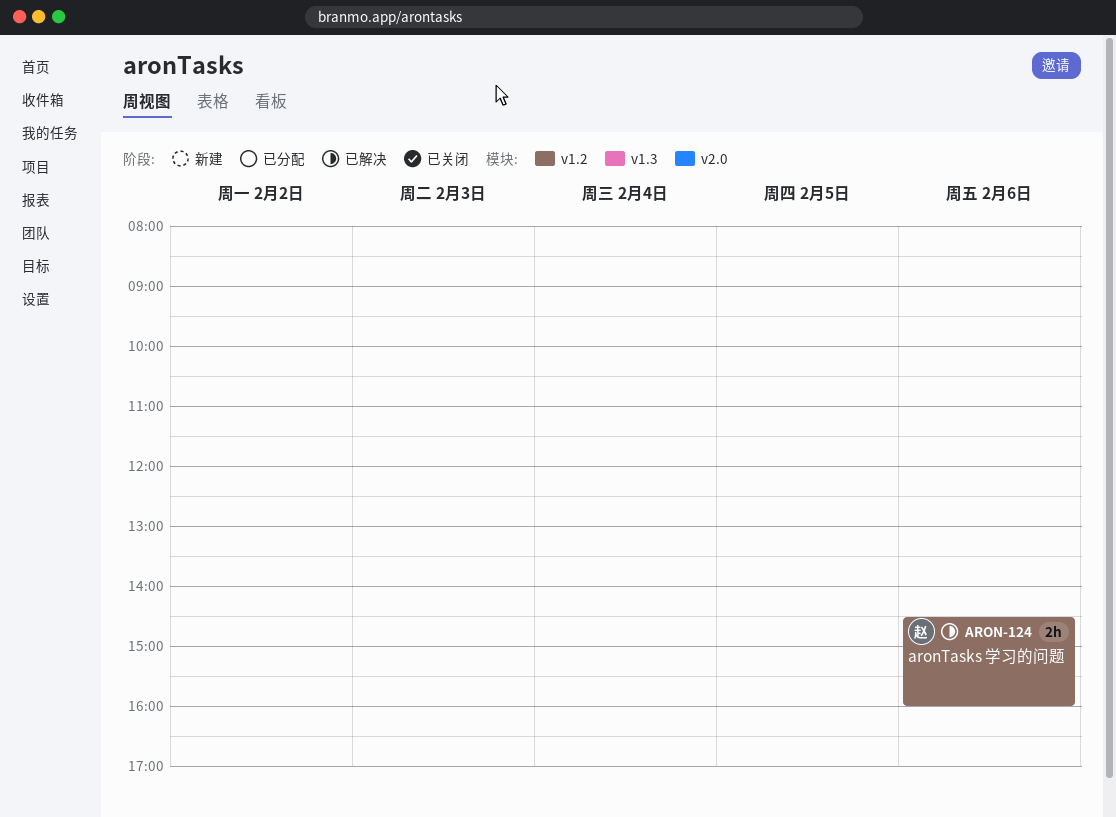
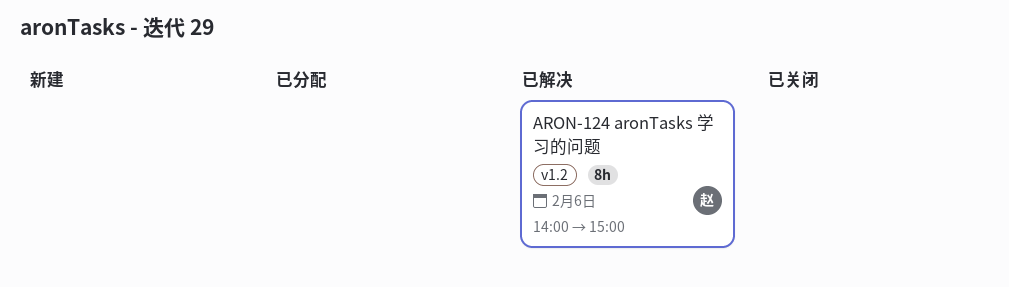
ARON-124, estimate: 2h -> 8h
ARON-124, begins: 14:30 -> 14:00
ARON-124, ends: 16:00 -> 15:00

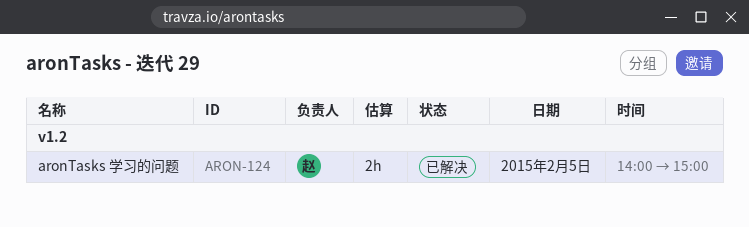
ARON-124, estimate: 8h -> 2h
ARON-124, day: Feb 6 -> Feb 5

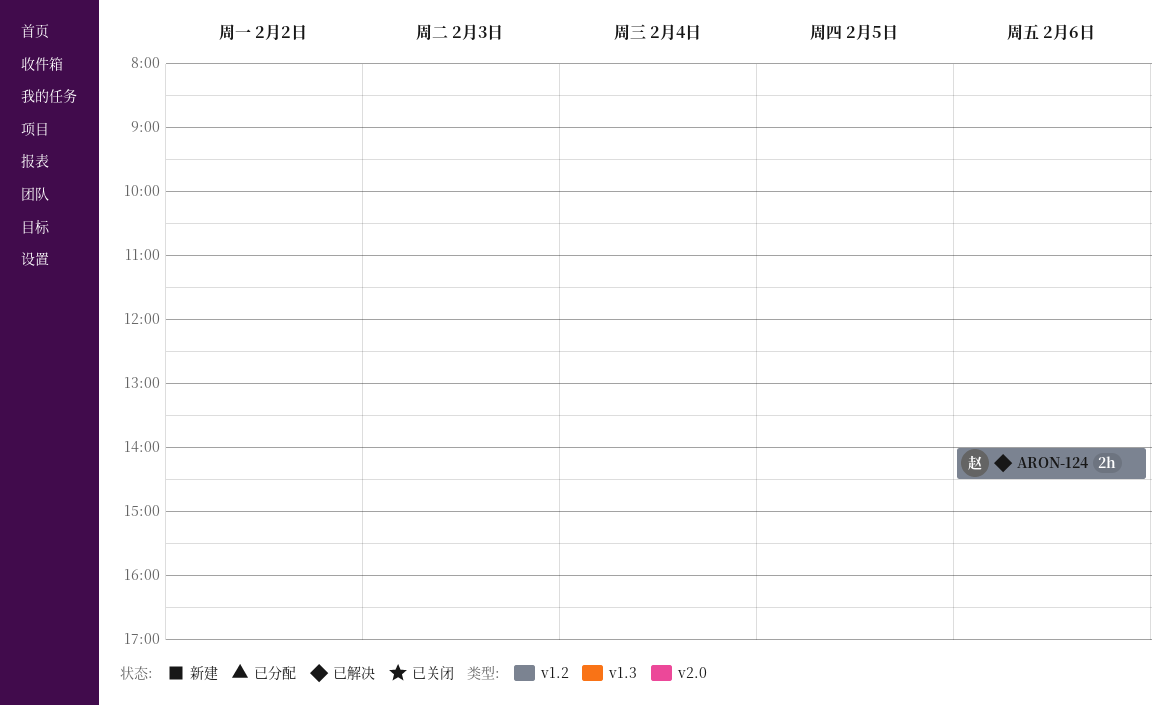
ARON-124, day: Feb 5 -> Feb 6
ARON-124, ends: 15:00 -> 14:30

